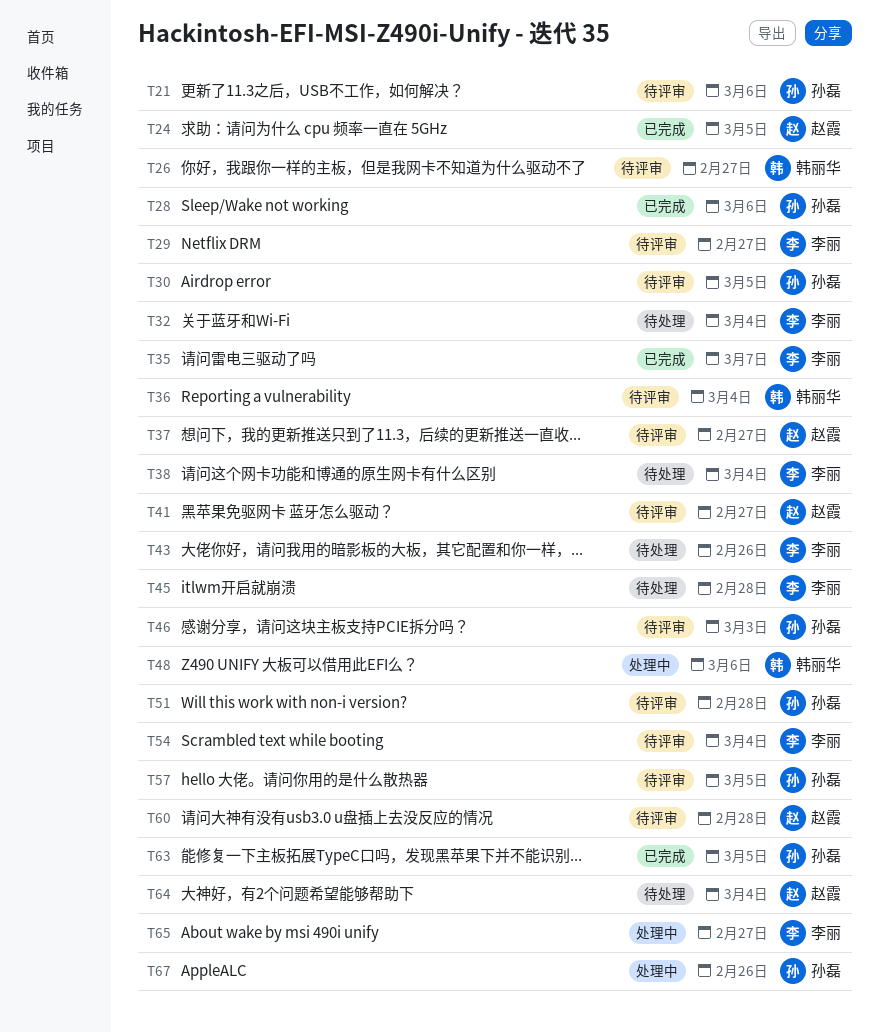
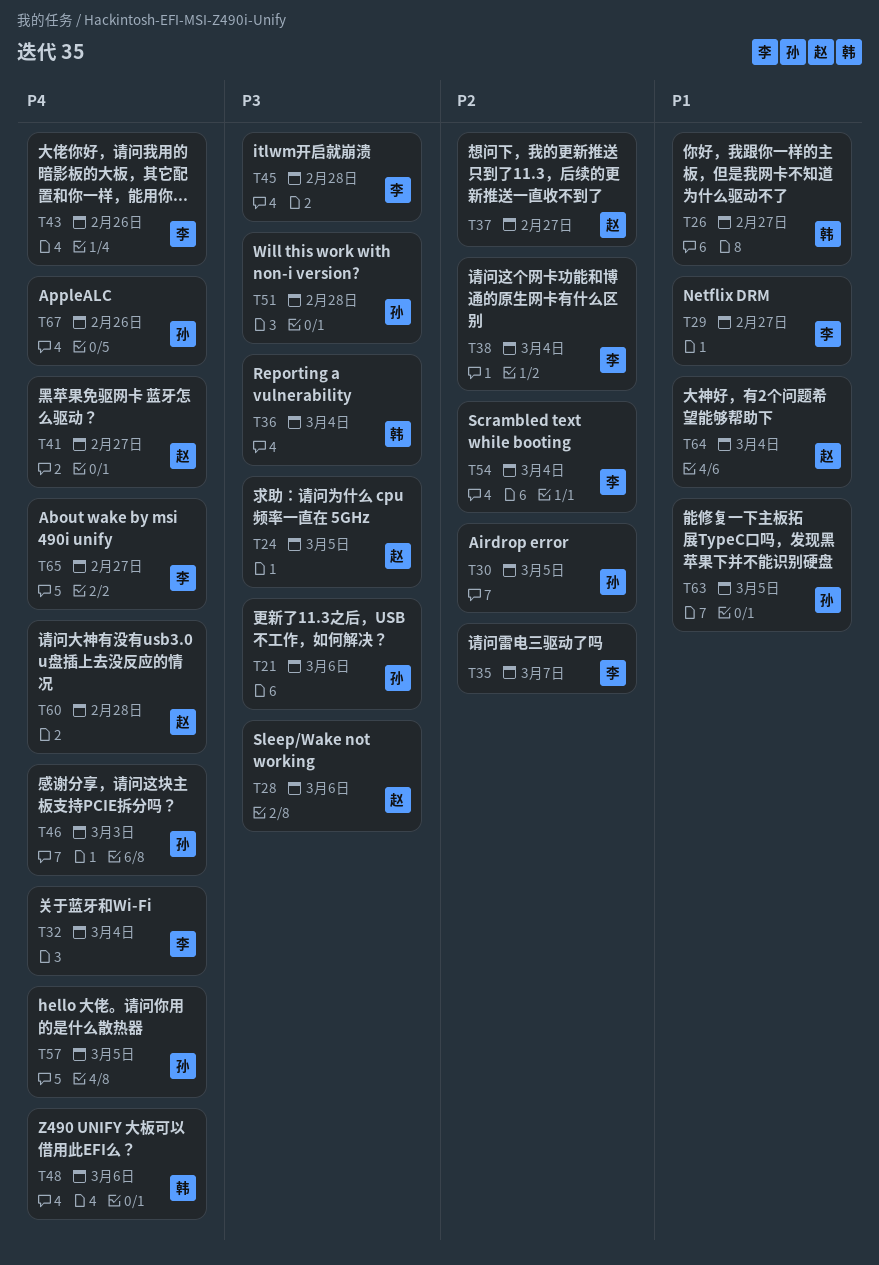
T28, owner: 孙磊 -> 赵霞

